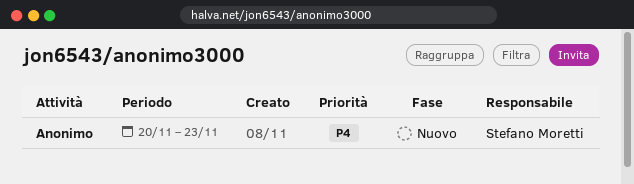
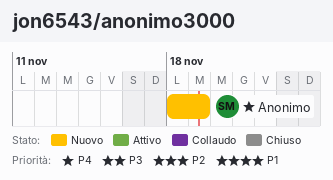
Anonimo, start: Nov 20 -> Nov 18
Anonimo, due: Nov 23 -> Nov 19

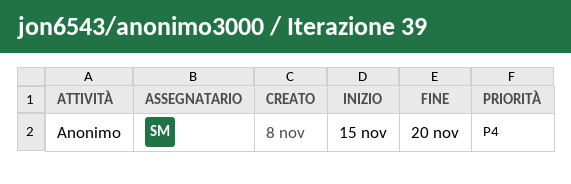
Anonimo, start: Nov 18 -> Nov 15
Anonimo, due: Nov 19 -> Nov 20

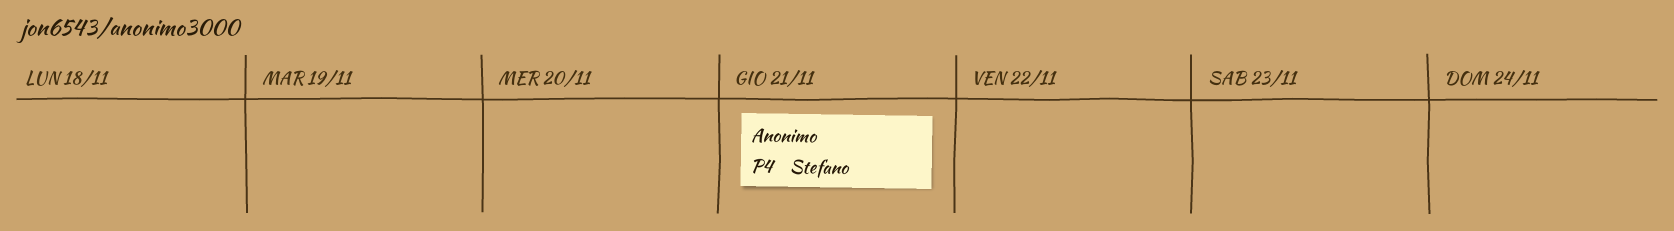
Anonimo, due: Nov 20 -> Nov 21

